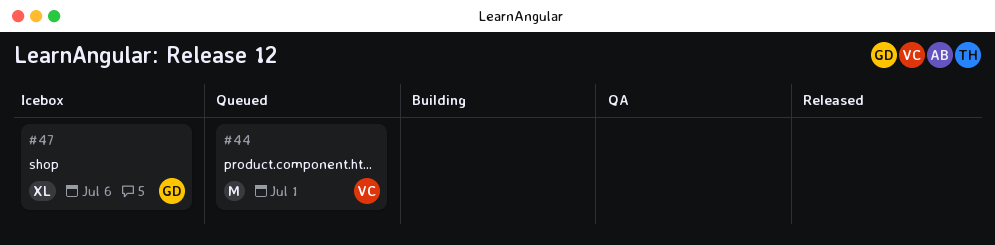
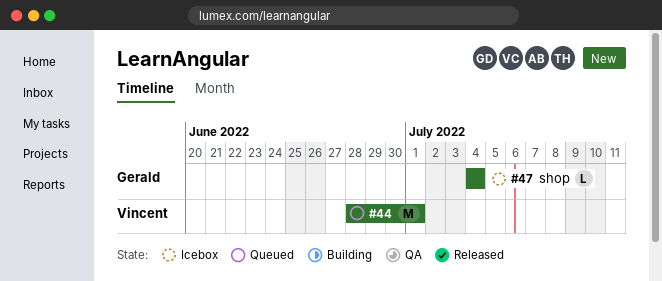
#47, estimate: XL -> L
#47, due: Jul 6 -> Jul 4

